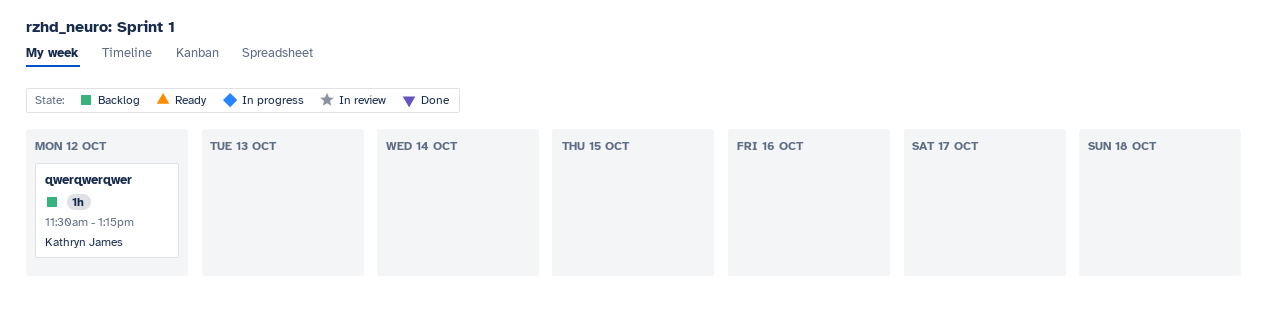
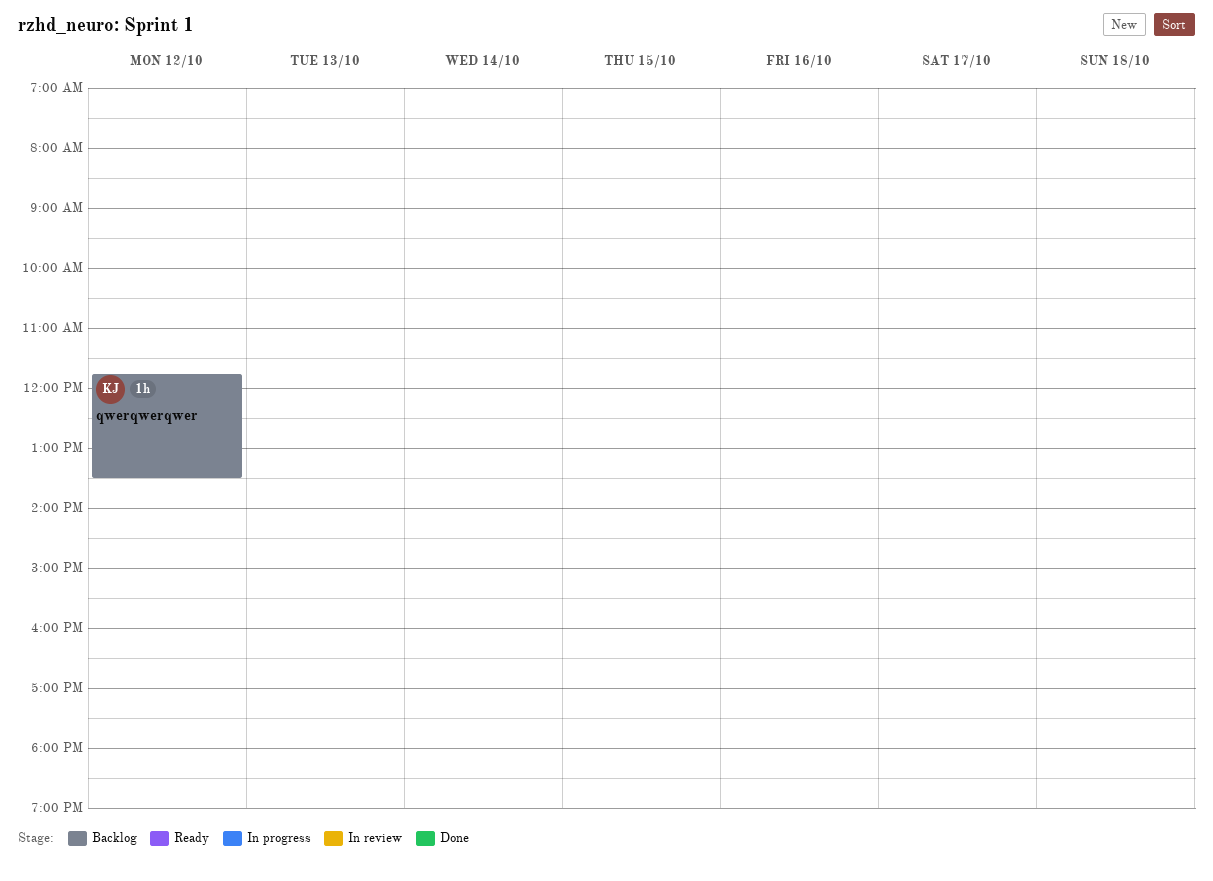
qwerqwerqwer, begins: 11:30 -> 11:45
qwerqwerqwer, ends: 13:15 -> 13:30

